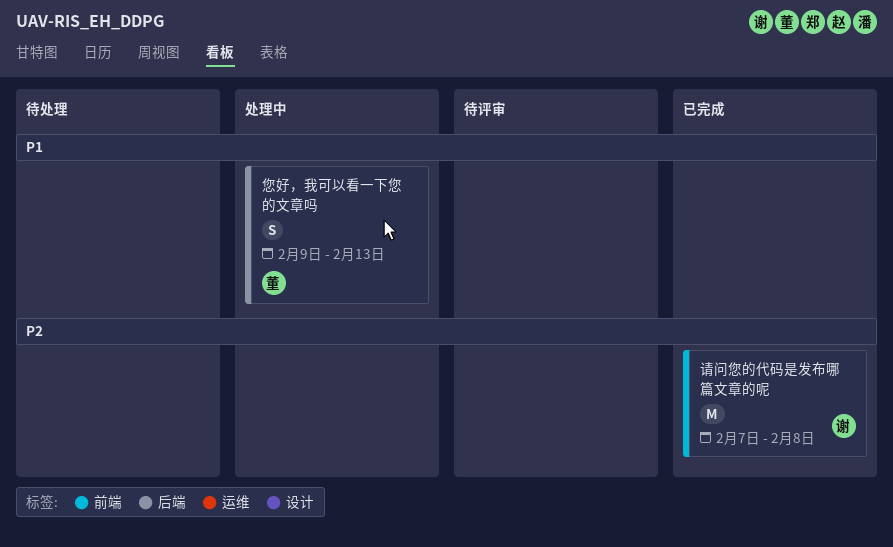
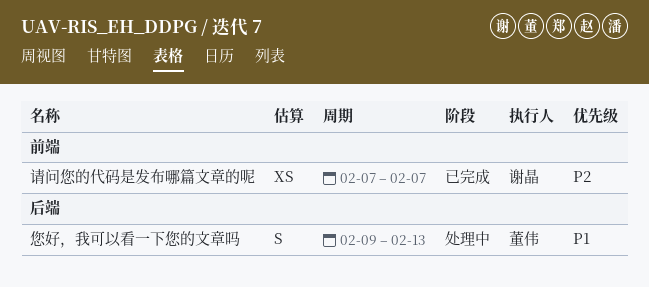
请问您的代码是发布哪篇文章的呢, estimate: M -> XS
请问您的代码是发布哪篇文章的呢, due: Feb 8 -> Feb 7

